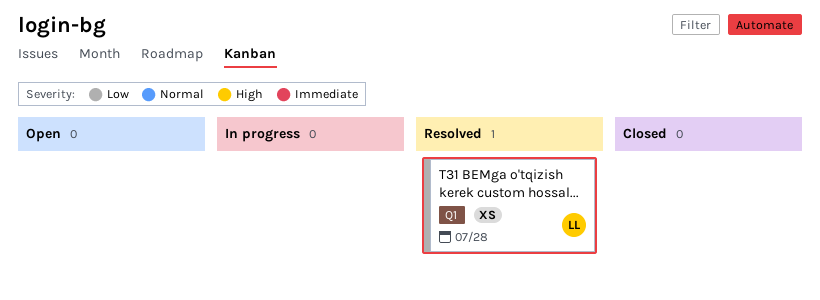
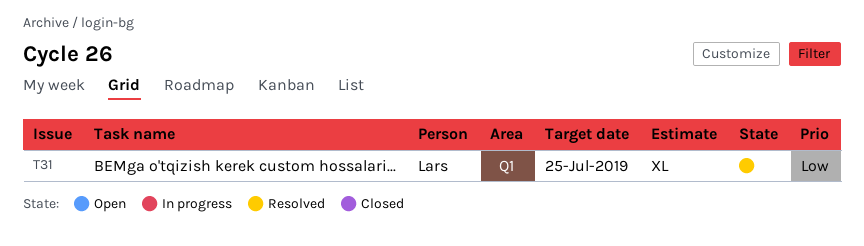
T31, estimate: XS -> XL
T31, due: Jul 28 -> Jul 25

